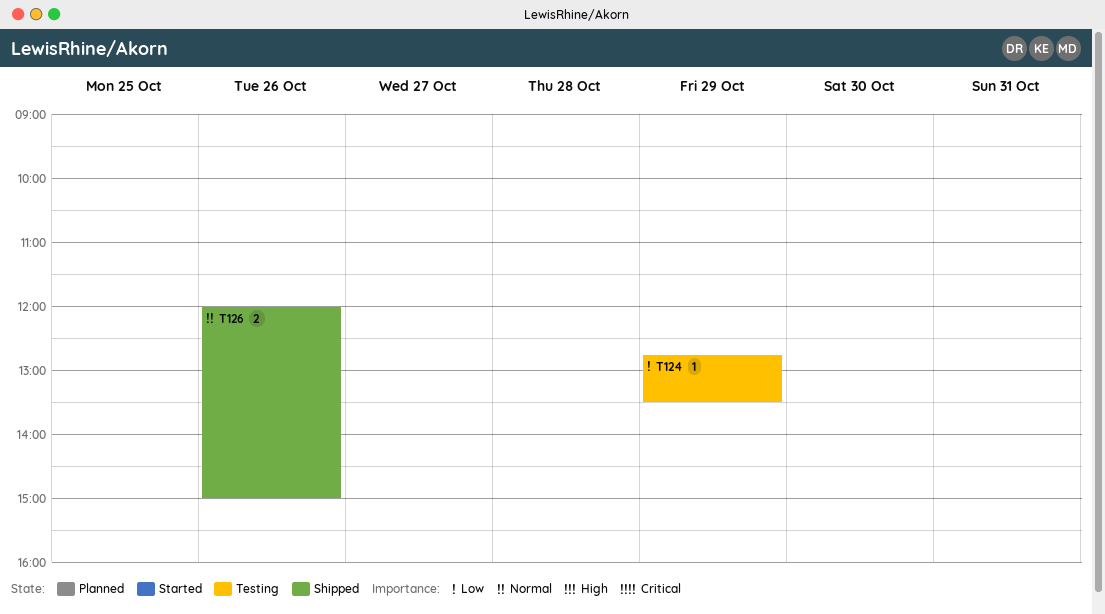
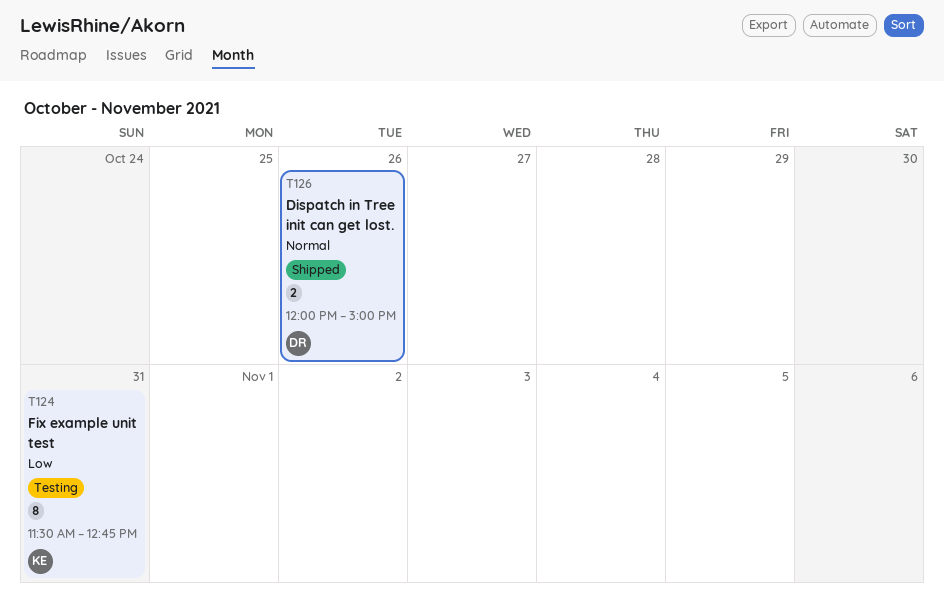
T124, estimate: 1 -> 8
T124, day: Oct 29 -> Oct 31
T124, begins: 12:45 -> 11:30
T124, ends: 13:30 -> 12:45

